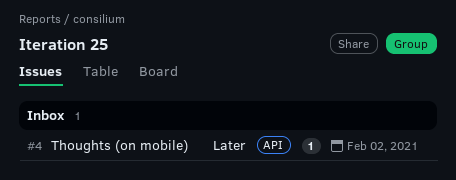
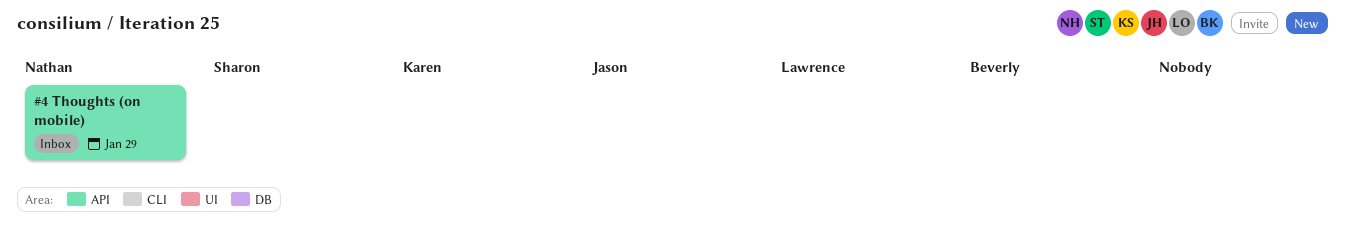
#4, due: Feb 2 -> Jan 29

